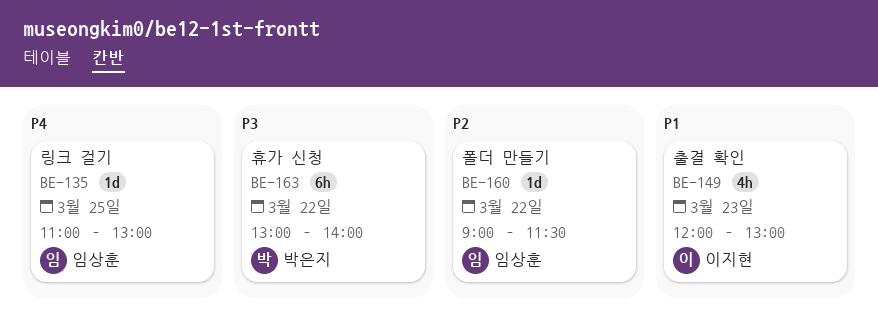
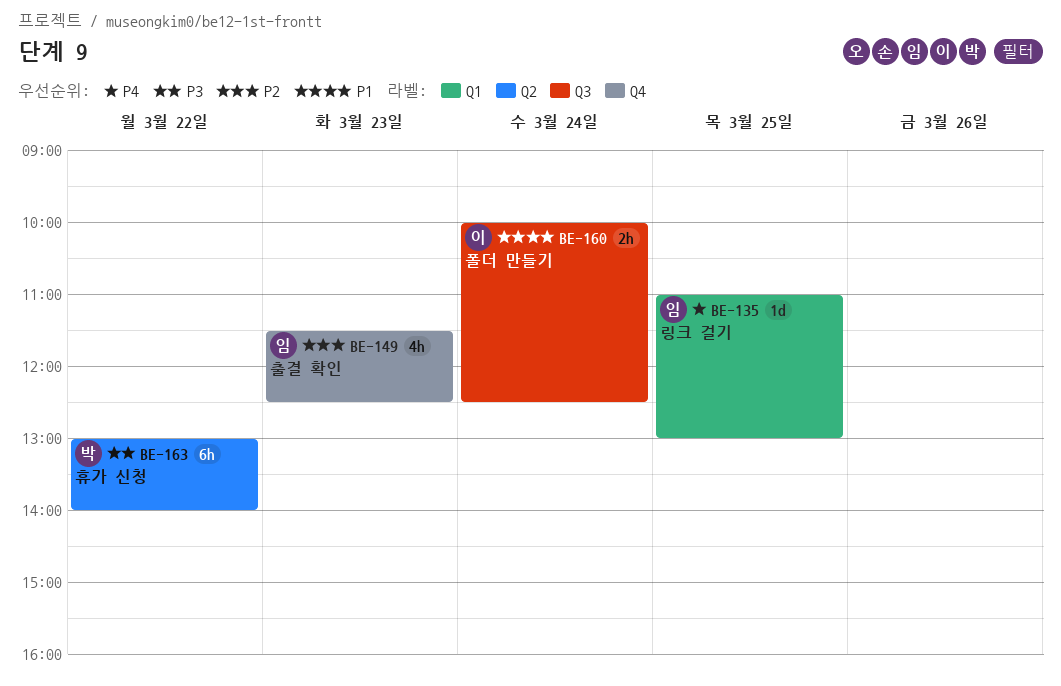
BE-149, owner: 이지현 -> 임상훈
BE-149, priority: P1 -> P2
BE-149, begins: 12:00 -> 11:30
BE-149, ends: 13:00 -> 12:30
BE-160, owner: 임상훈 -> 이지현
BE-160, priority: P2 -> P1
BE-160, estimate: 1d -> 2h
BE-160, day: Mar 22 -> Mar 24
BE-160, begins: 09:00 -> 10:00
BE-160, ends: 11:30 -> 12:30

